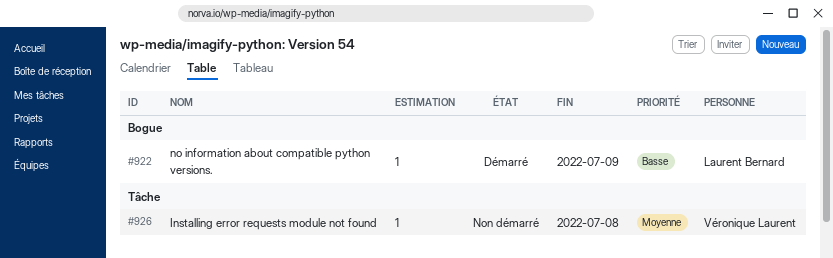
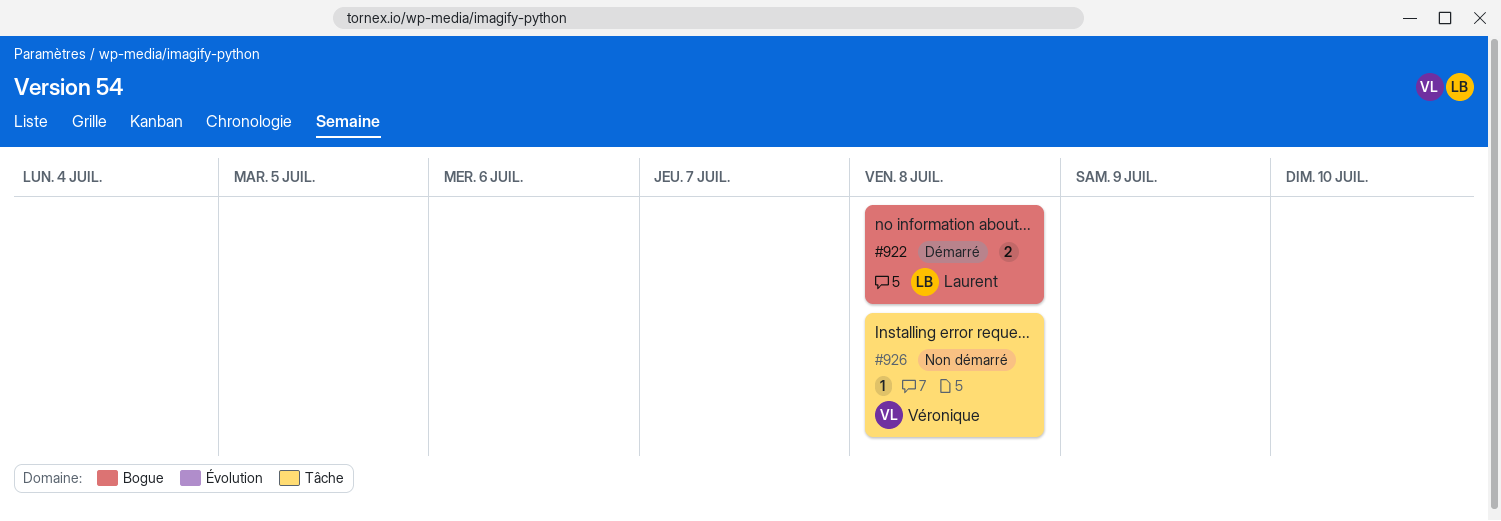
#922, estimate: 1 -> 2
#922, due: Jul 9 -> Jul 8

